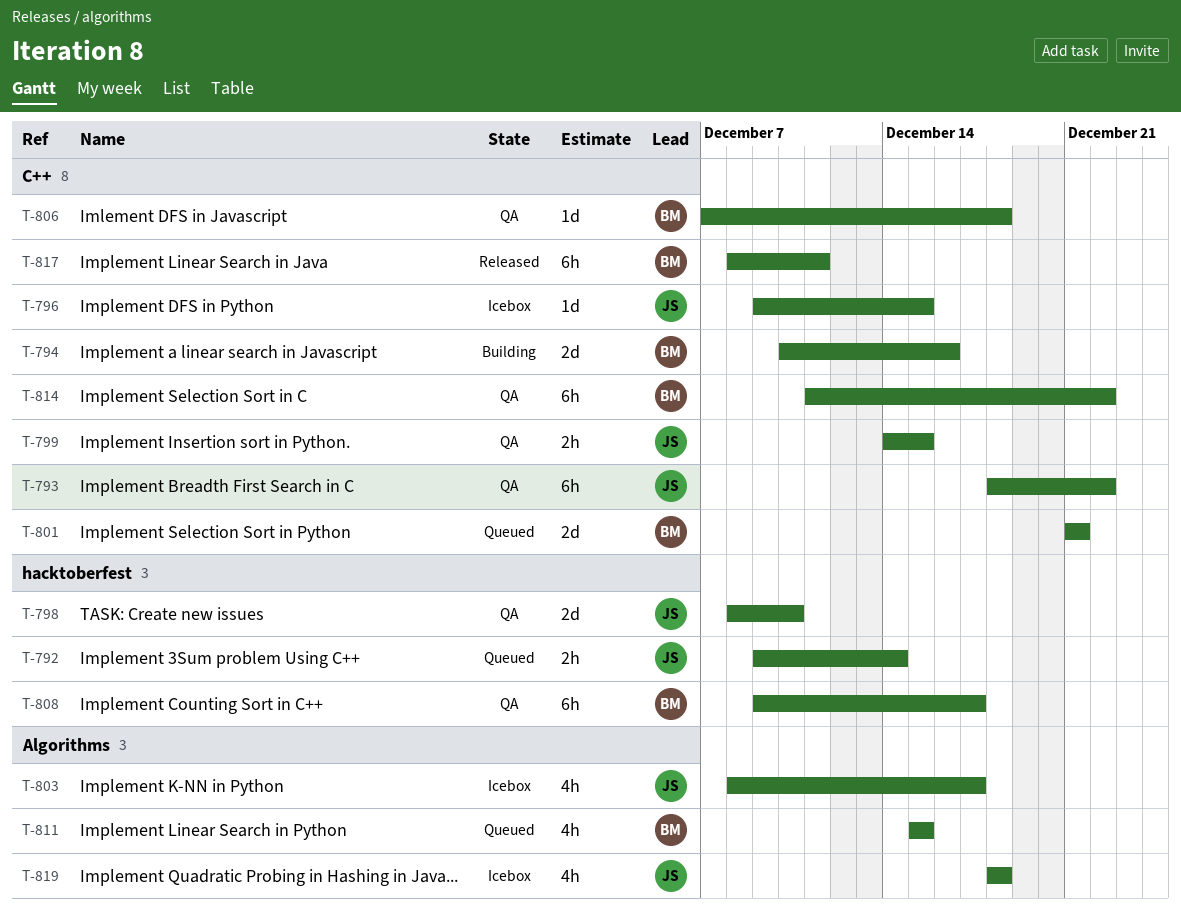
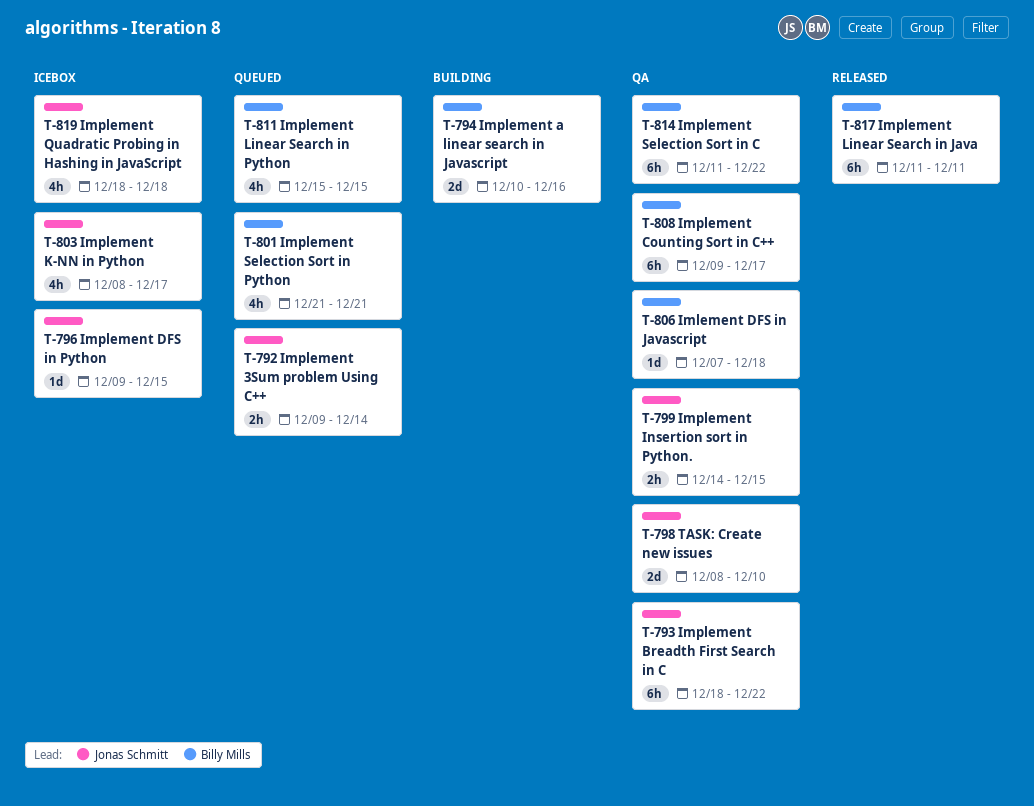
T-801, estimate: 2d -> 4h
T-817, start: Dec 8 -> Dec 11

